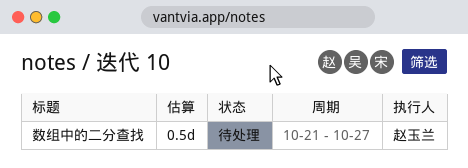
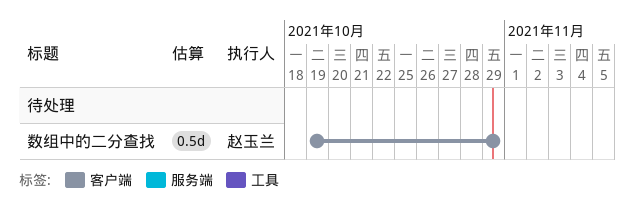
数组中的二分查找, start: Oct 21 -> Oct 19
数组中的二分查找, due: Oct 27 -> Oct 29

